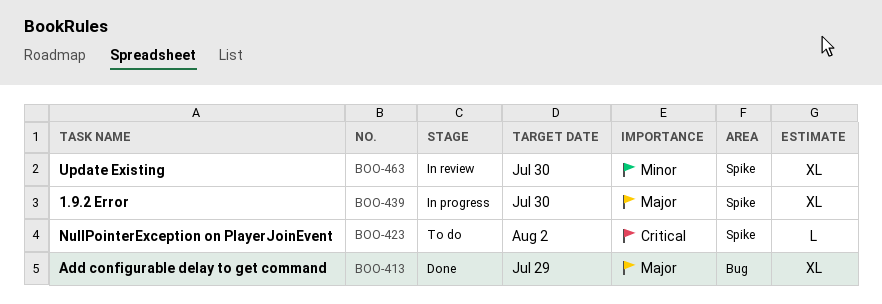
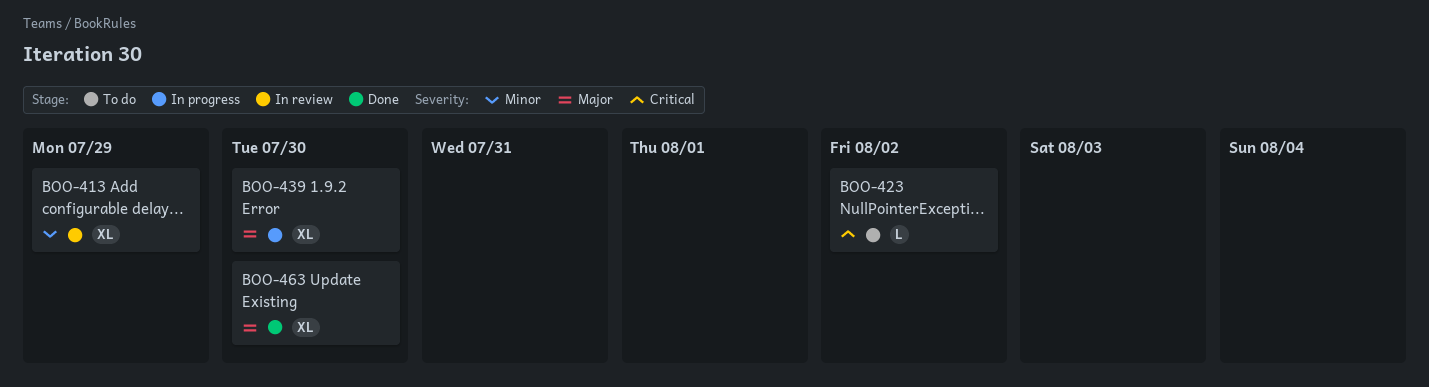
BOO-413, status: Done -> In review
BOO-413, priority: Major -> Minor
BOO-463, status: In review -> Done
BOO-463, priority: Minor -> Major

